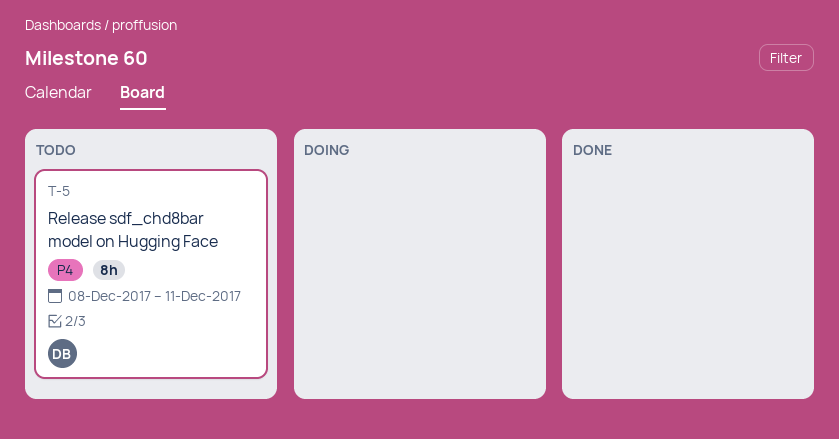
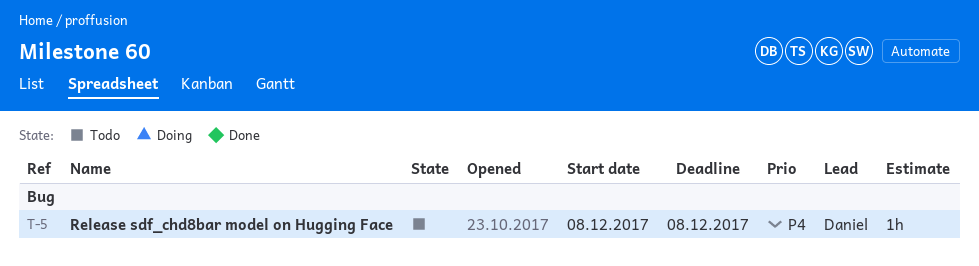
T-5, estimate: 8h -> 1h
T-5, due: Dec 11 -> Dec 8

